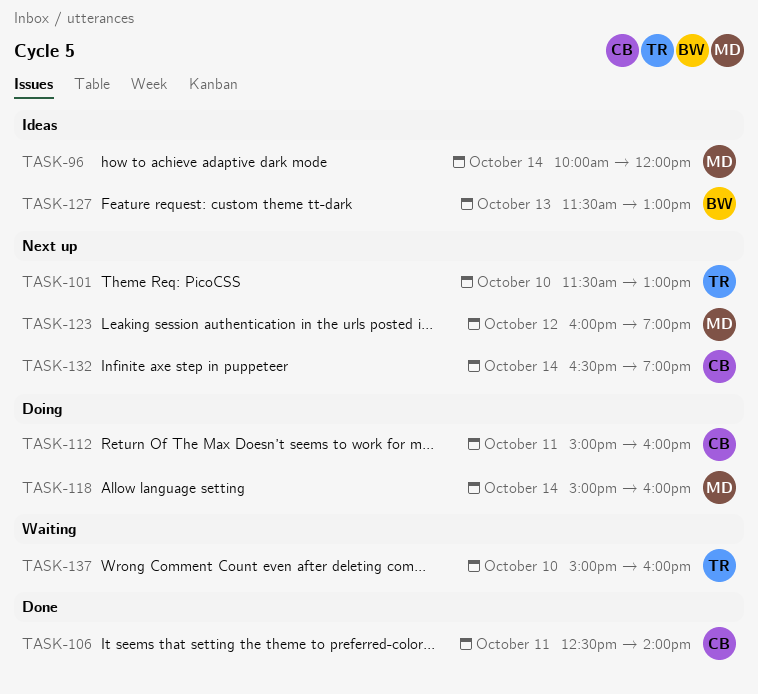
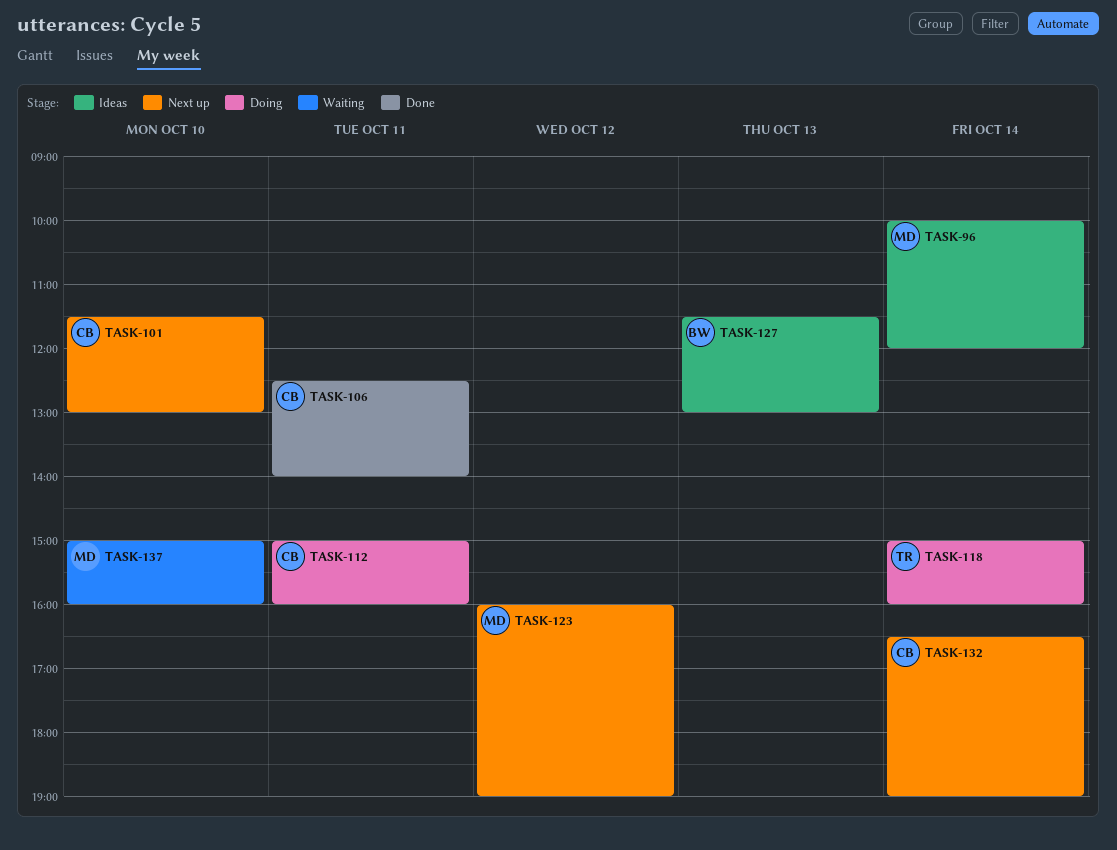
TASK-101, owner: TR -> CB
TASK-118, owner: MD -> TR
TASK-137, owner: TR -> MD

